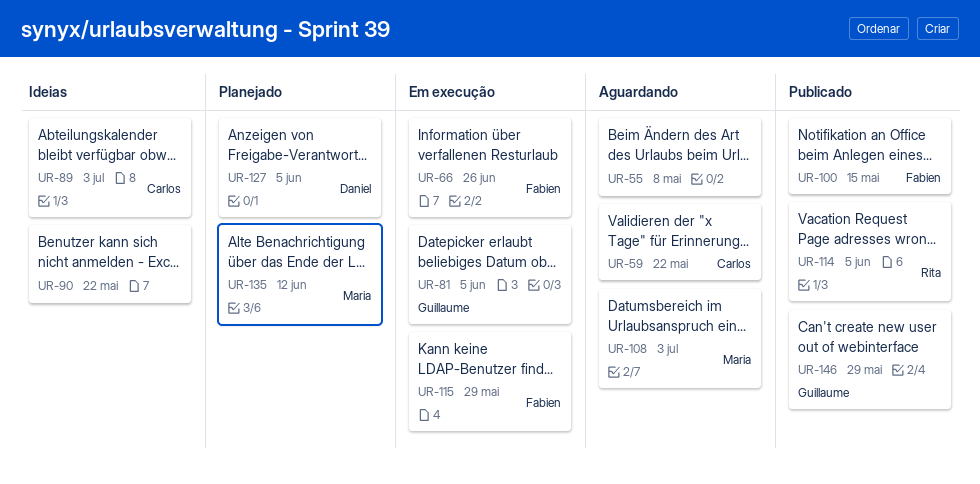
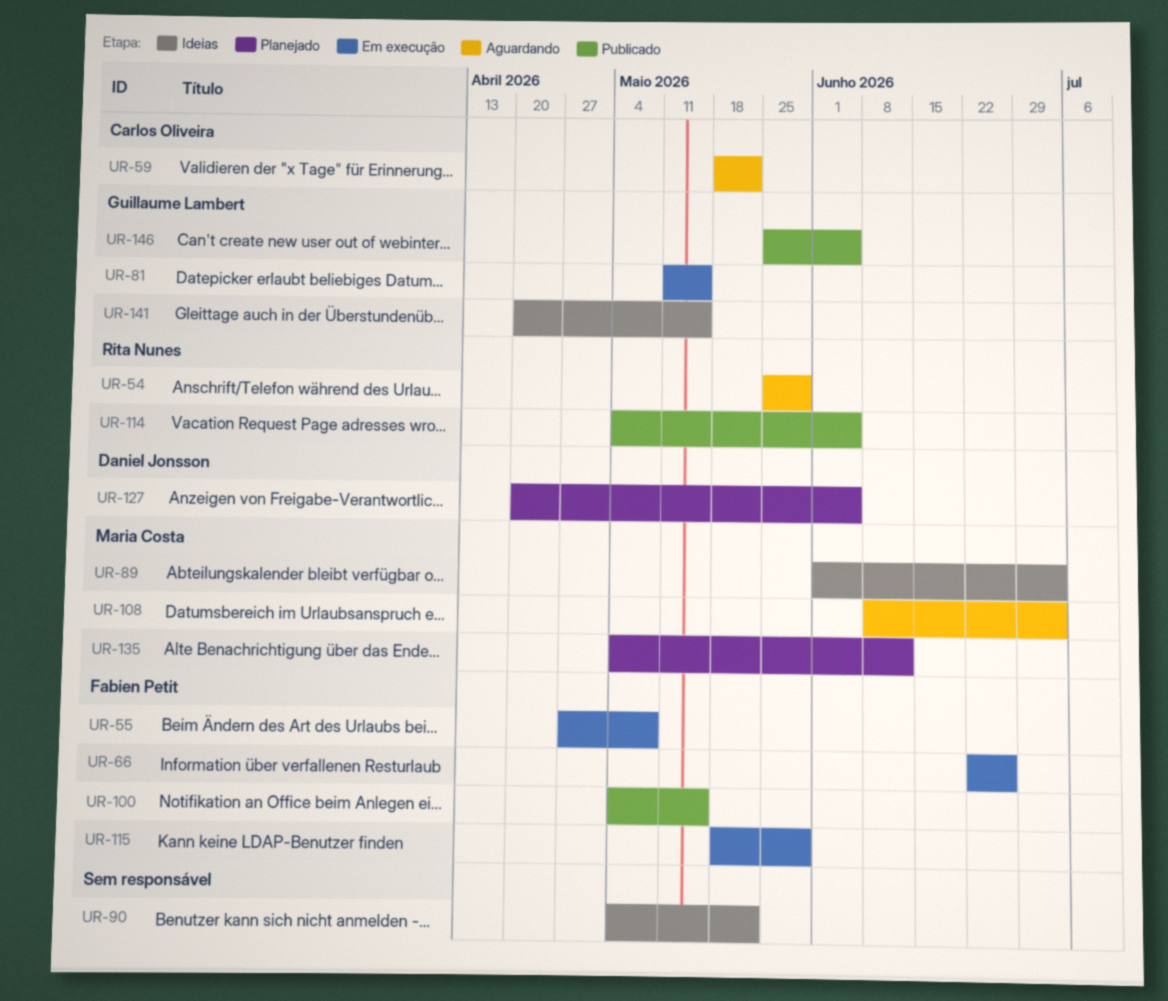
UR-54: none -> present
UR-55, status: Aguardando -> Em execução
UR-55, owner: none -> Fabien Petit
UR-81, due: Jun 5 -> May 15
UR-89, owner: Carlos Oliveira -> Maria Costa
UR-141: none -> present
UR-146, due: May 29 -> Jun 5

